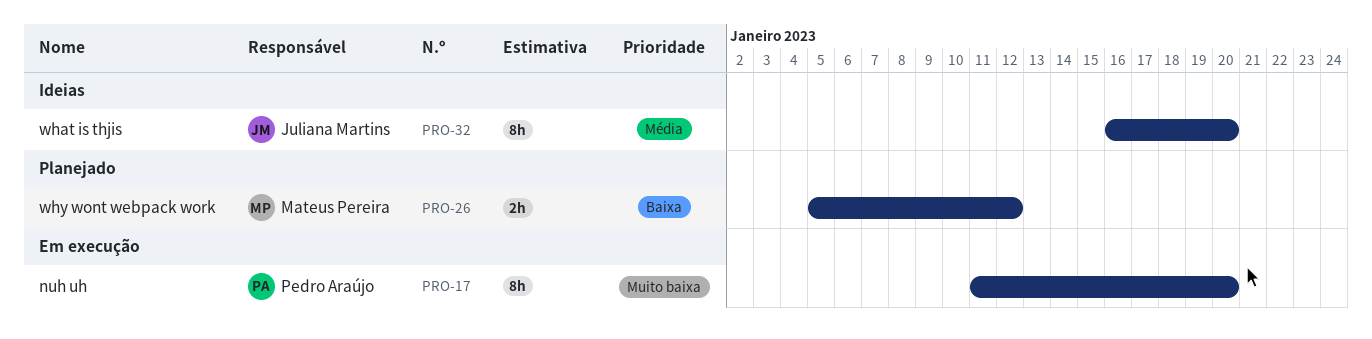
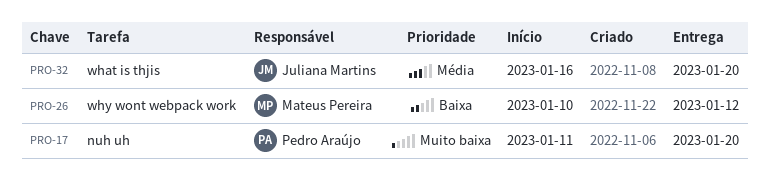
PRO-26, start: Jan 5 -> Jan 10

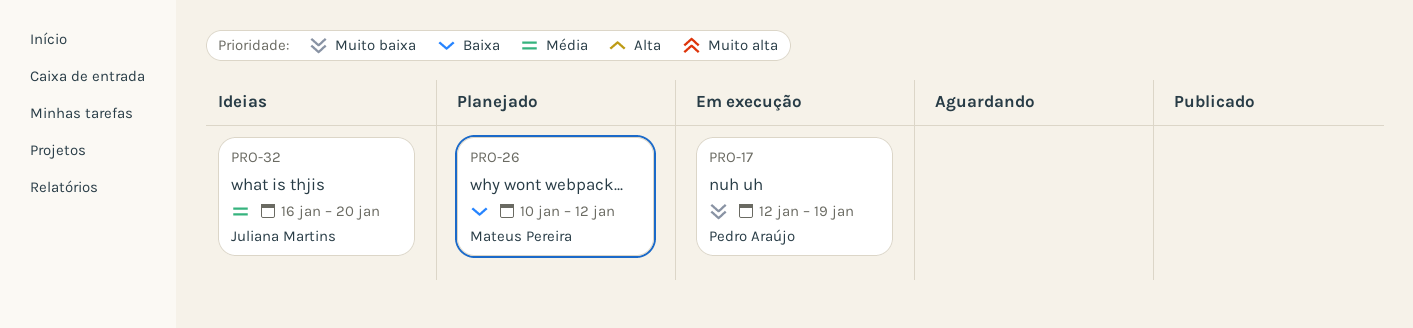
PRO-17, start: Jan 11 -> Jan 12
PRO-17, due: Jan 20 -> Jan 19

